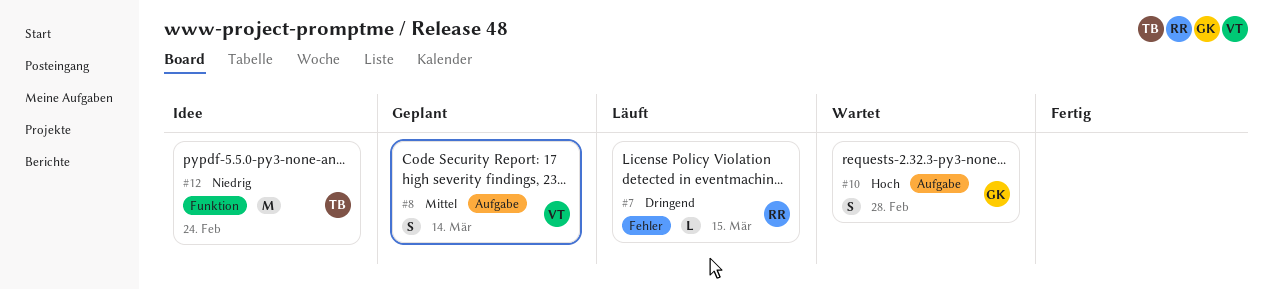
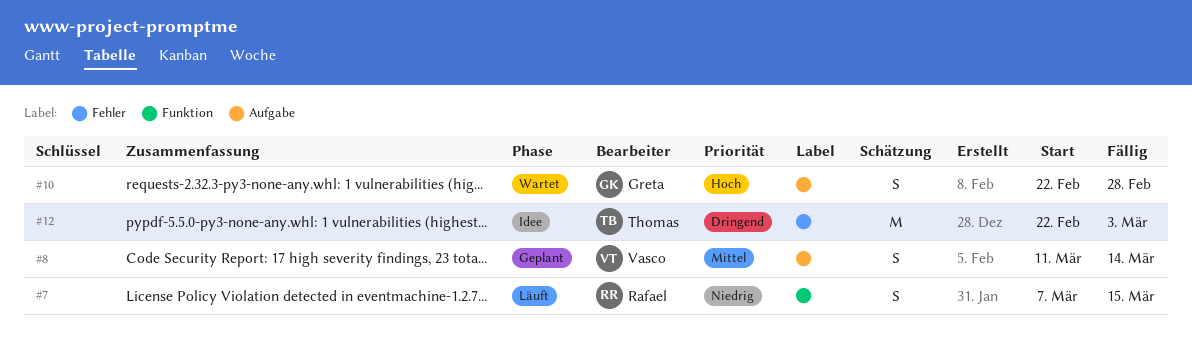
#7, priority: Dringend -> Niedrig
#7, label: Fehler -> Funktion
#7, estimate: L -> S
#12, priority: Niedrig -> Dringend
#12, label: Funktion -> Fehler
#12, due: Feb 24 -> Mar 3

